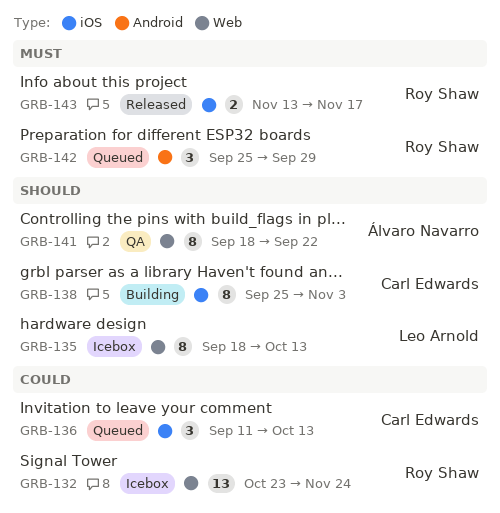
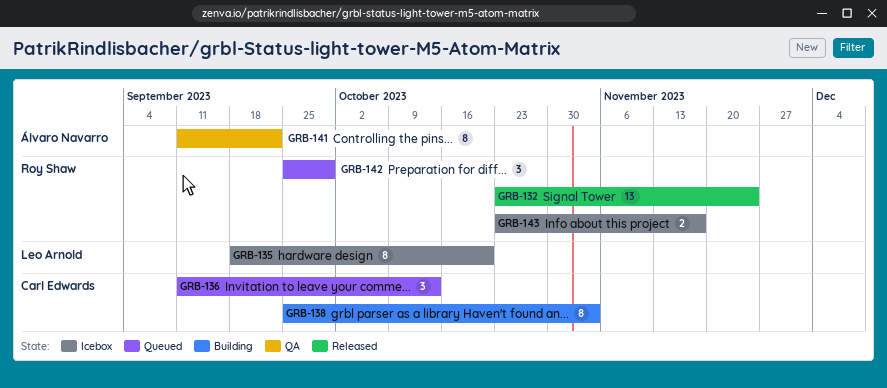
GRB-132, status: Icebox -> Released
GRB-135, due: Oct 13 -> Oct 20
GRB-141, start: Sep 18 -> Sep 11
GRB-143, status: Released -> Icebox
GRB-143, start: Nov 13 -> Oct 23

